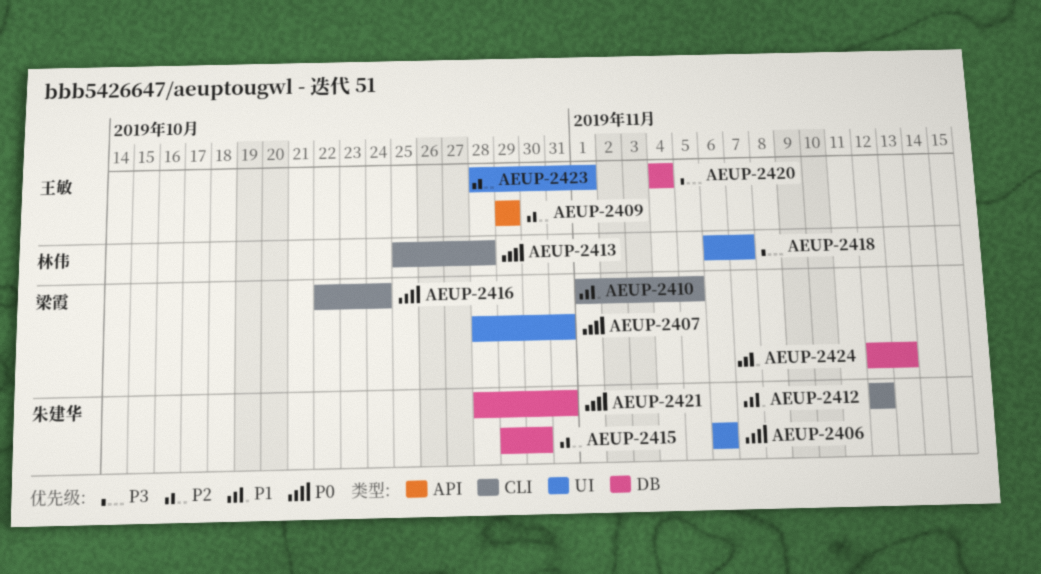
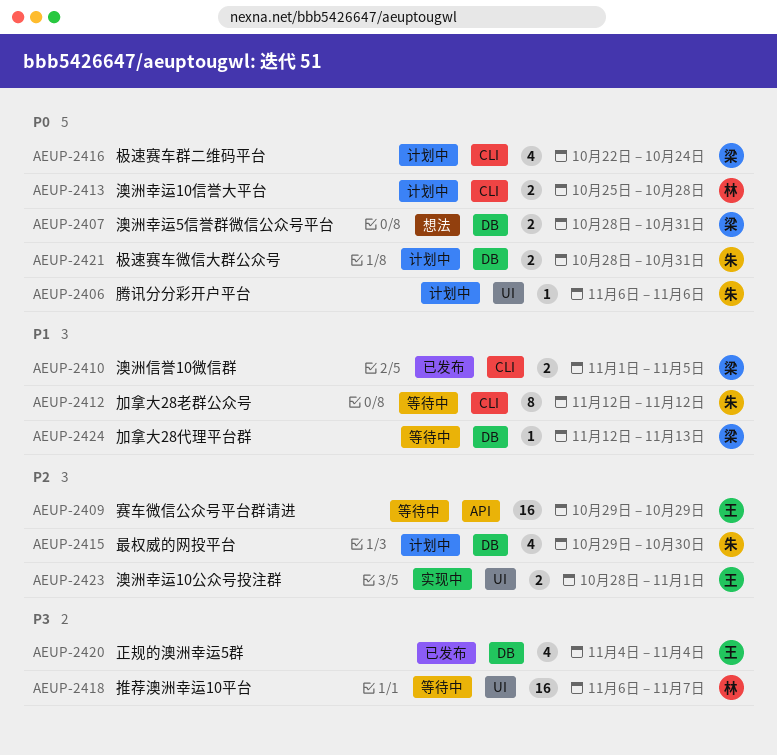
AEUP-2407, label: UI -> DB

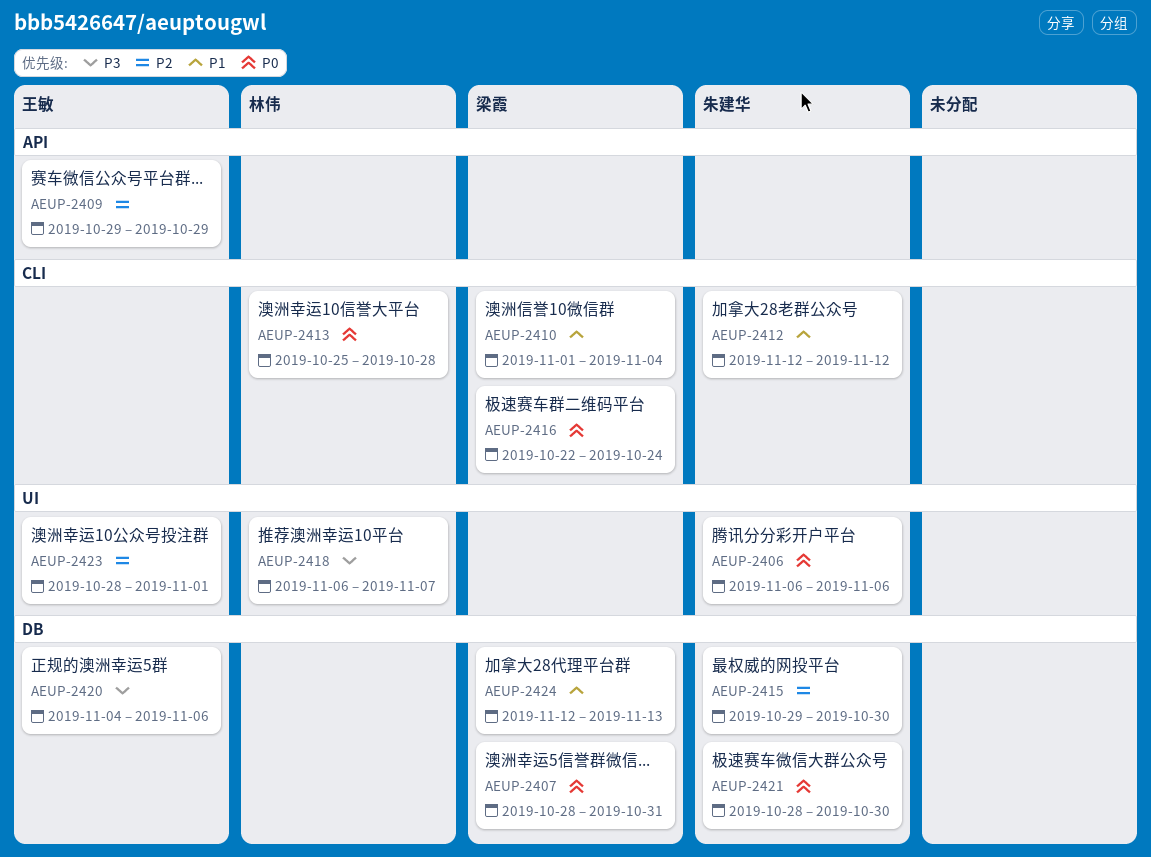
AEUP-2410, due: Nov 5 -> Nov 4
AEUP-2420, due: Nov 4 -> Nov 6
AEUP-2421, due: Oct 31 -> Oct 30

